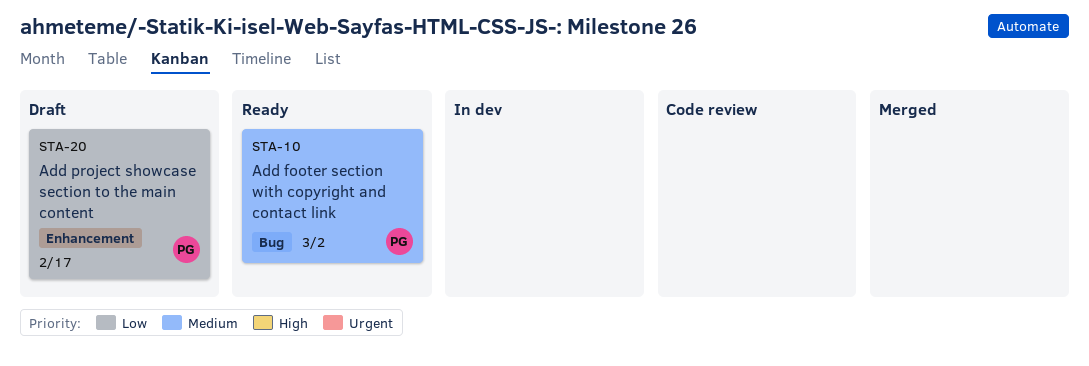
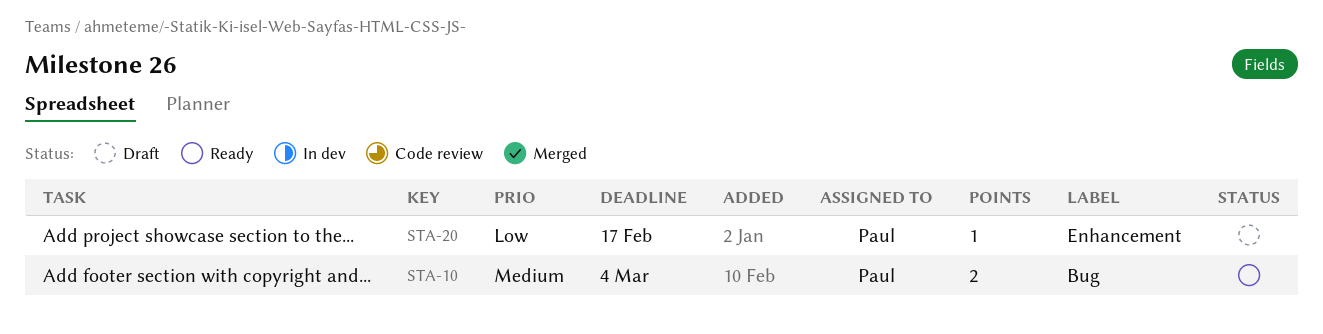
STA-10, due: Mar 2 -> Mar 4

